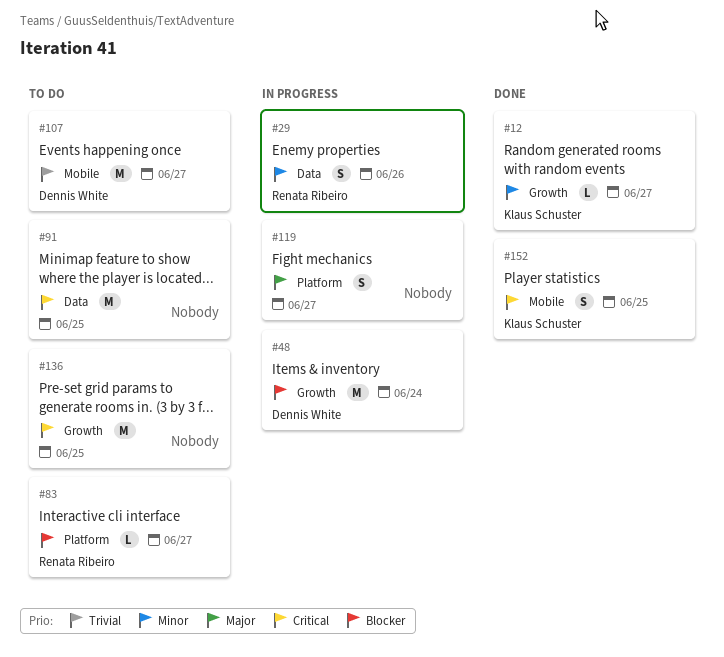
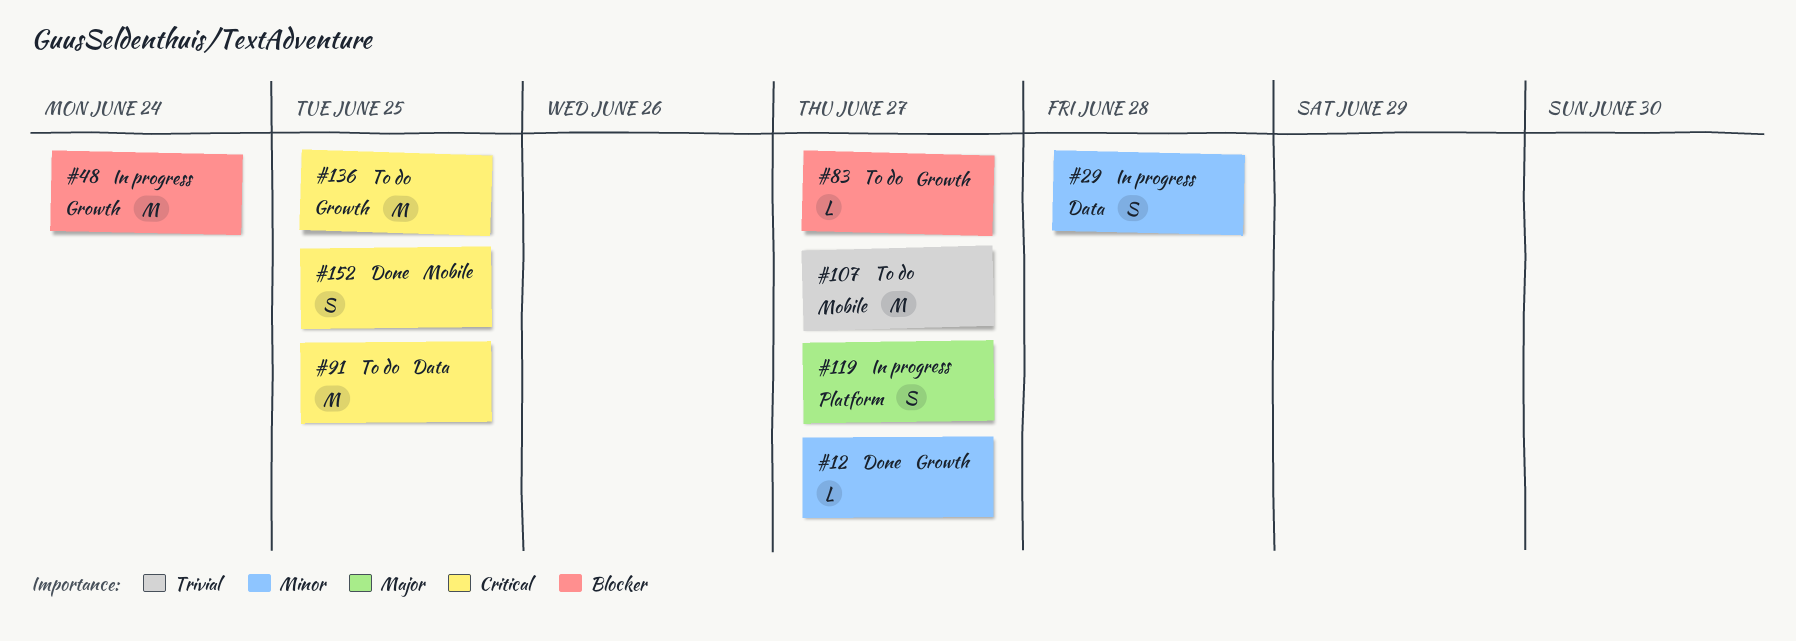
#29, due: Jun 26 -> Jun 28
#83, label: Platform -> Growth

